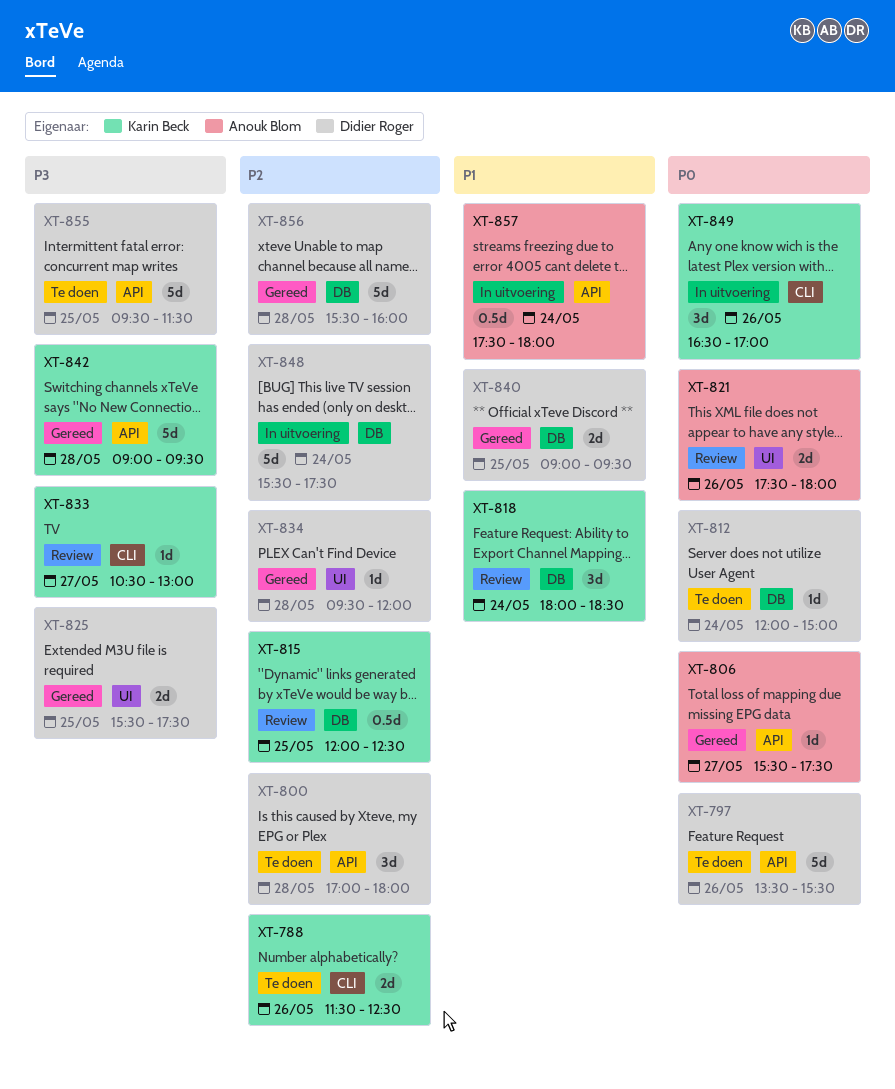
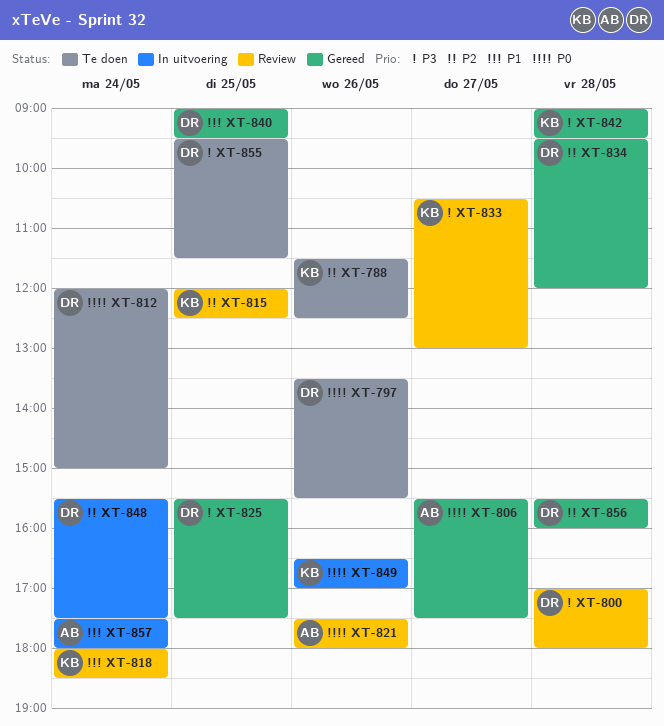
XT-800, status: Te doen -> Review
XT-800, priority: P2 -> P3

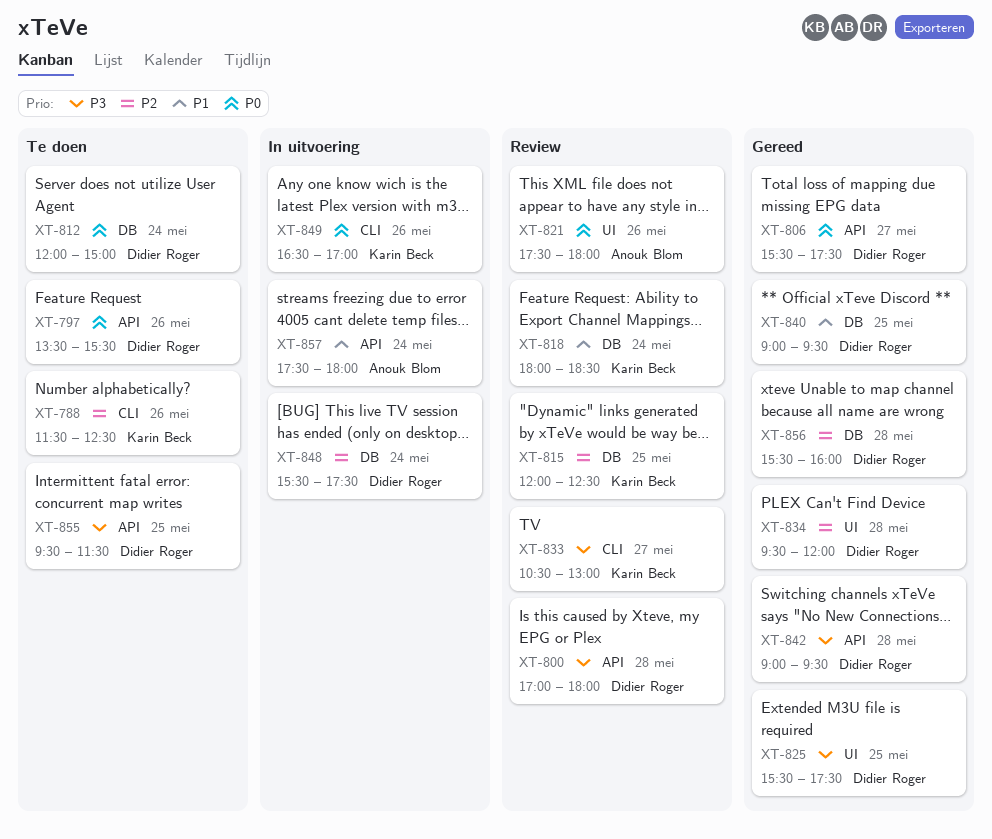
XT-806, owner: Anouk Blom -> Didier Roger
XT-842, owner: Karin Beck -> Didier Roger

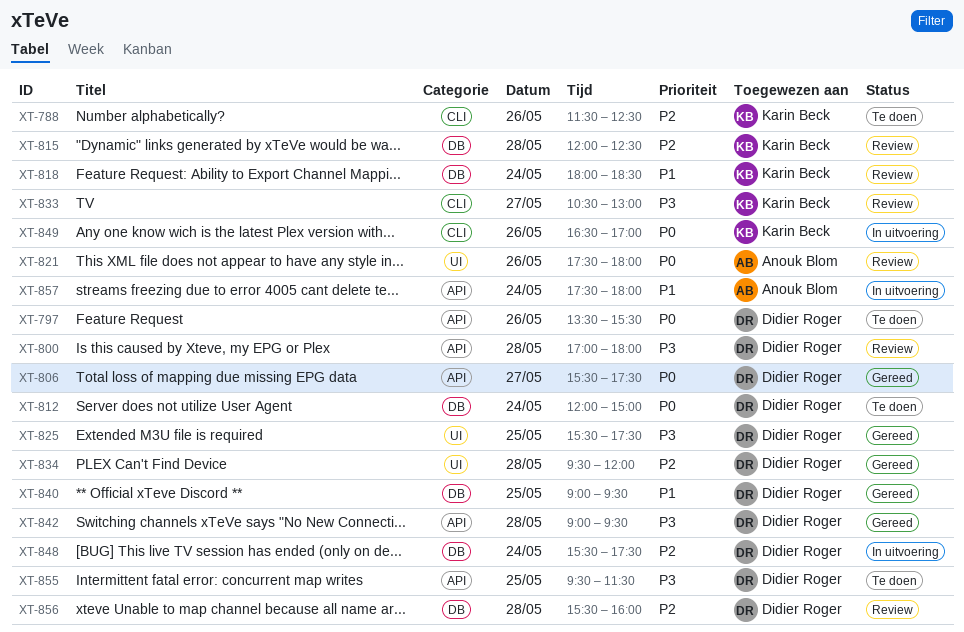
XT-815, day: May 25 -> May 28
XT-856, status: Gereed -> Review

